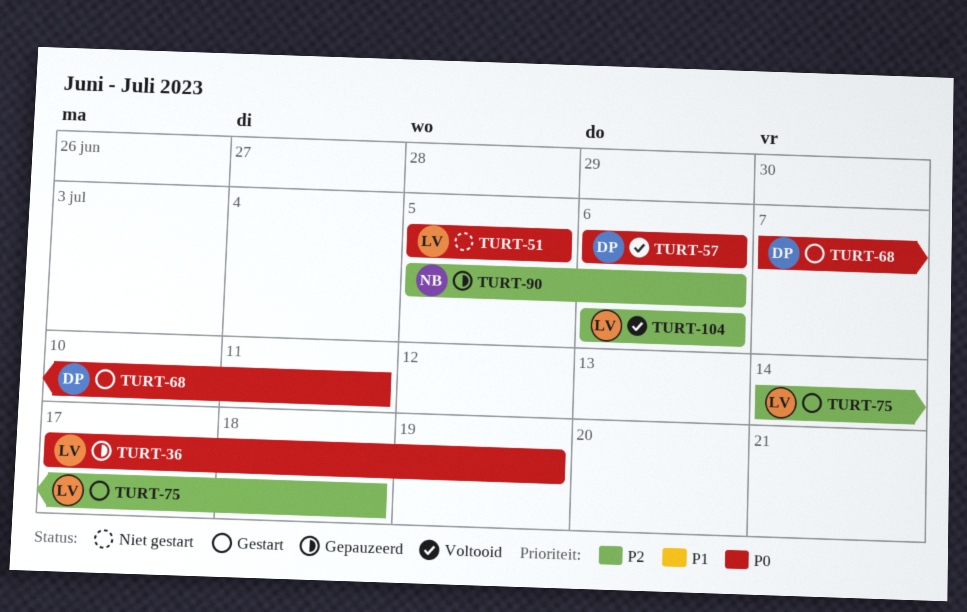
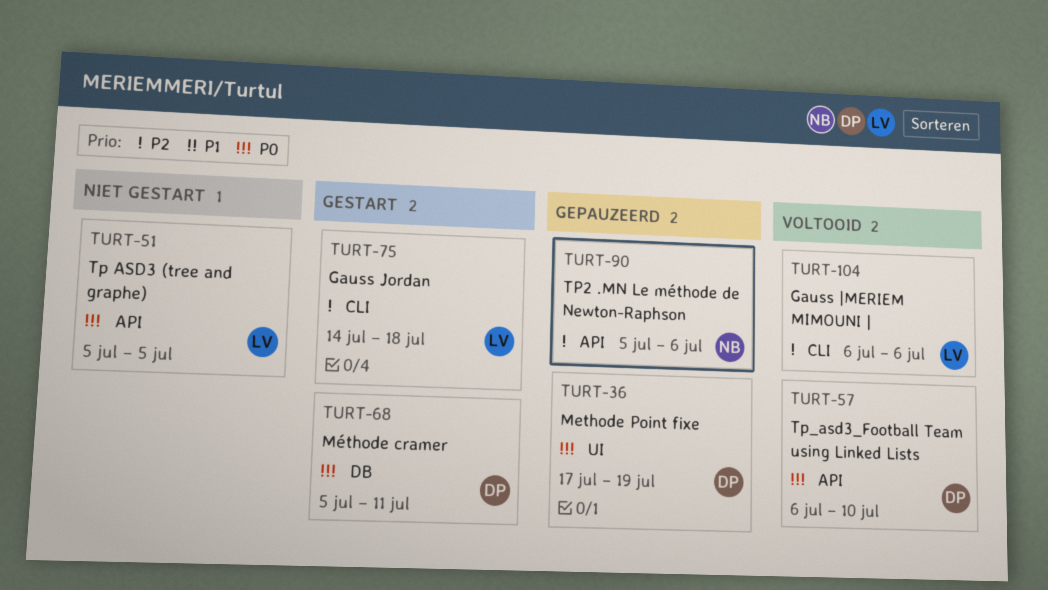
TURT-36, owner: LV -> DP
TURT-57, due: Jul 6 -> Jul 10
TURT-68, start: Jul 7 -> Jul 5

